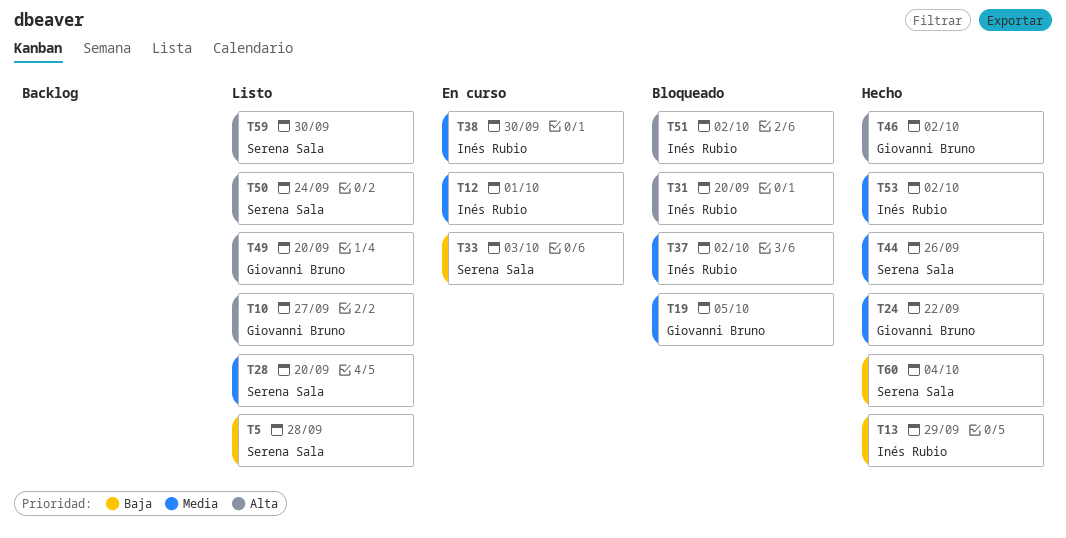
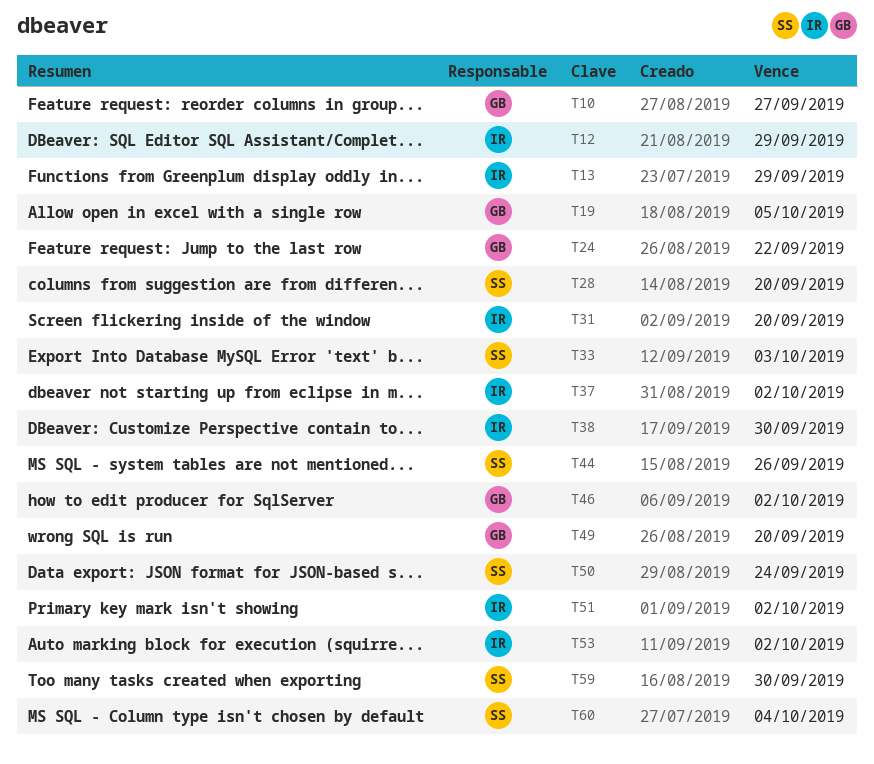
T5: present -> none
T12, due: Oct 1 -> Sep 29

